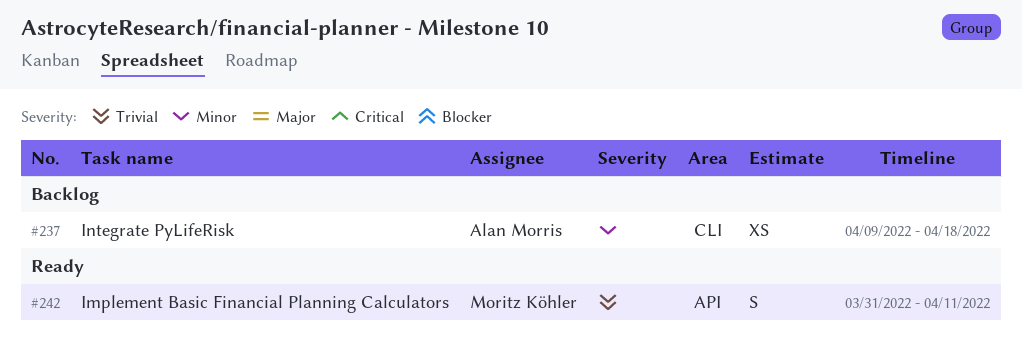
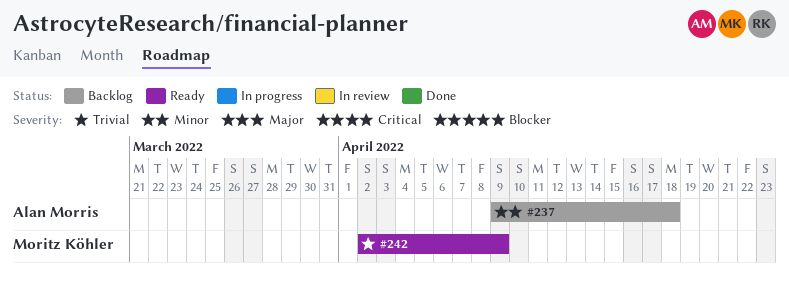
#242, start: Mar 31 -> Apr 2
#242, due: Apr 11 -> Apr 9

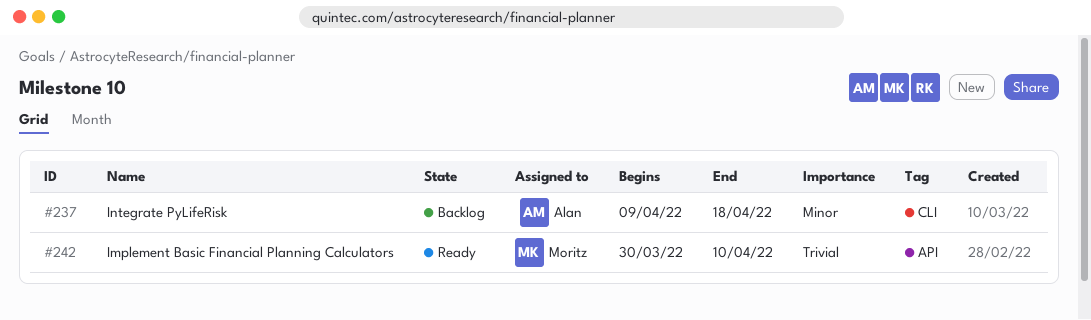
#242, start: Apr 2 -> Mar 30
#242, due: Apr 9 -> Apr 10

